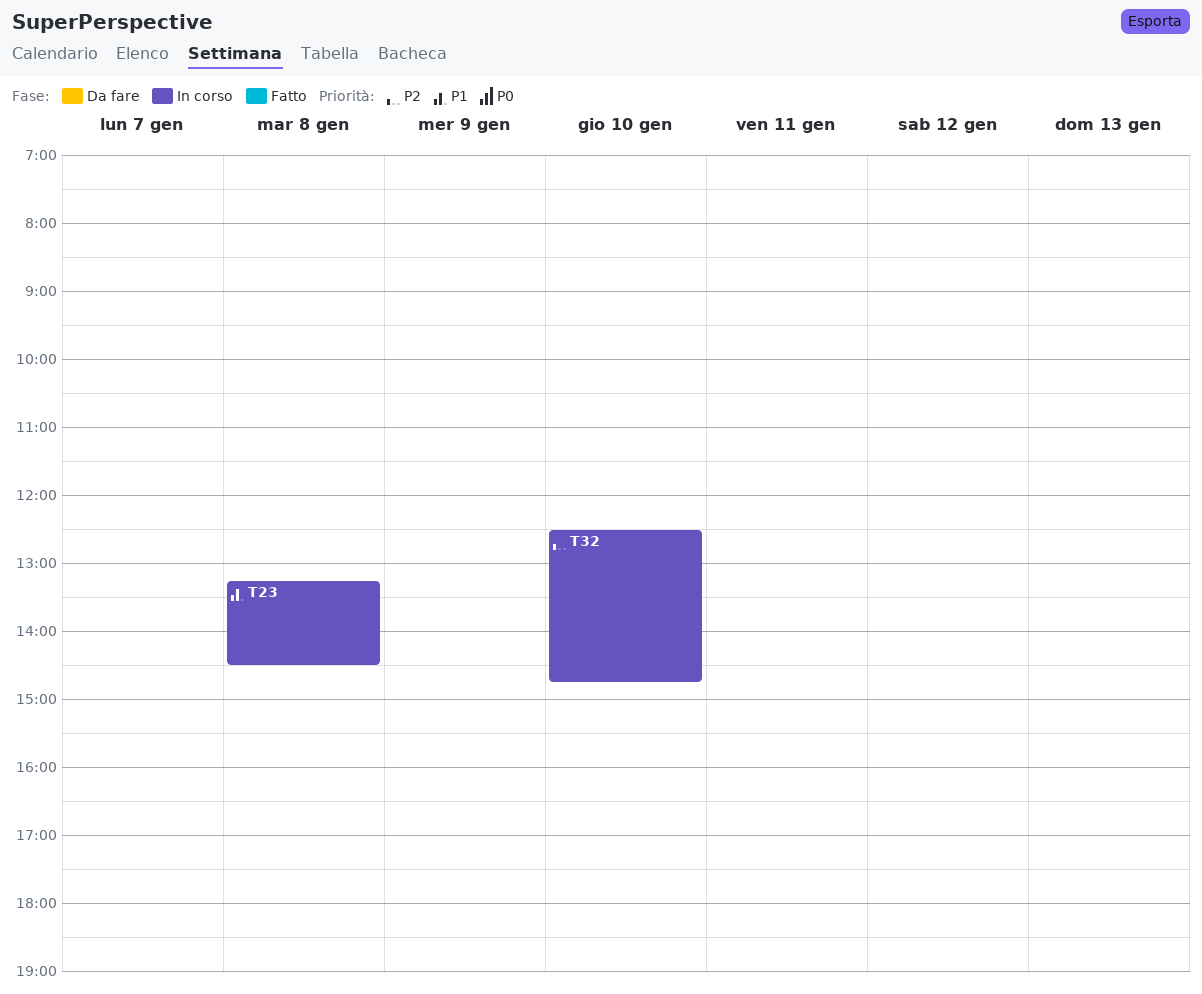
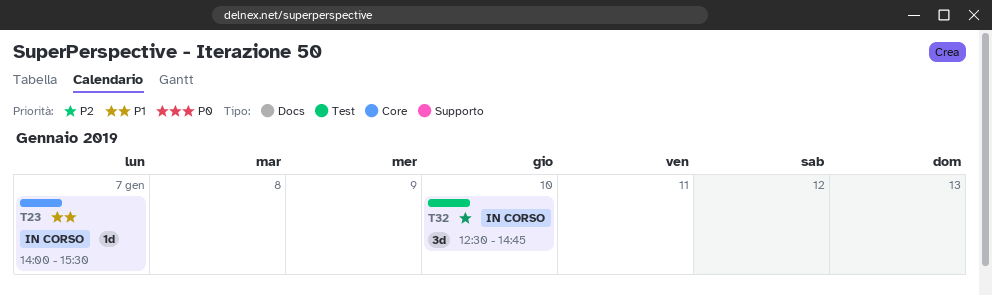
T23, day: Jan 8 -> Jan 7
T23, begins: 13:15 -> 14:00
T23, ends: 14:30 -> 15:30

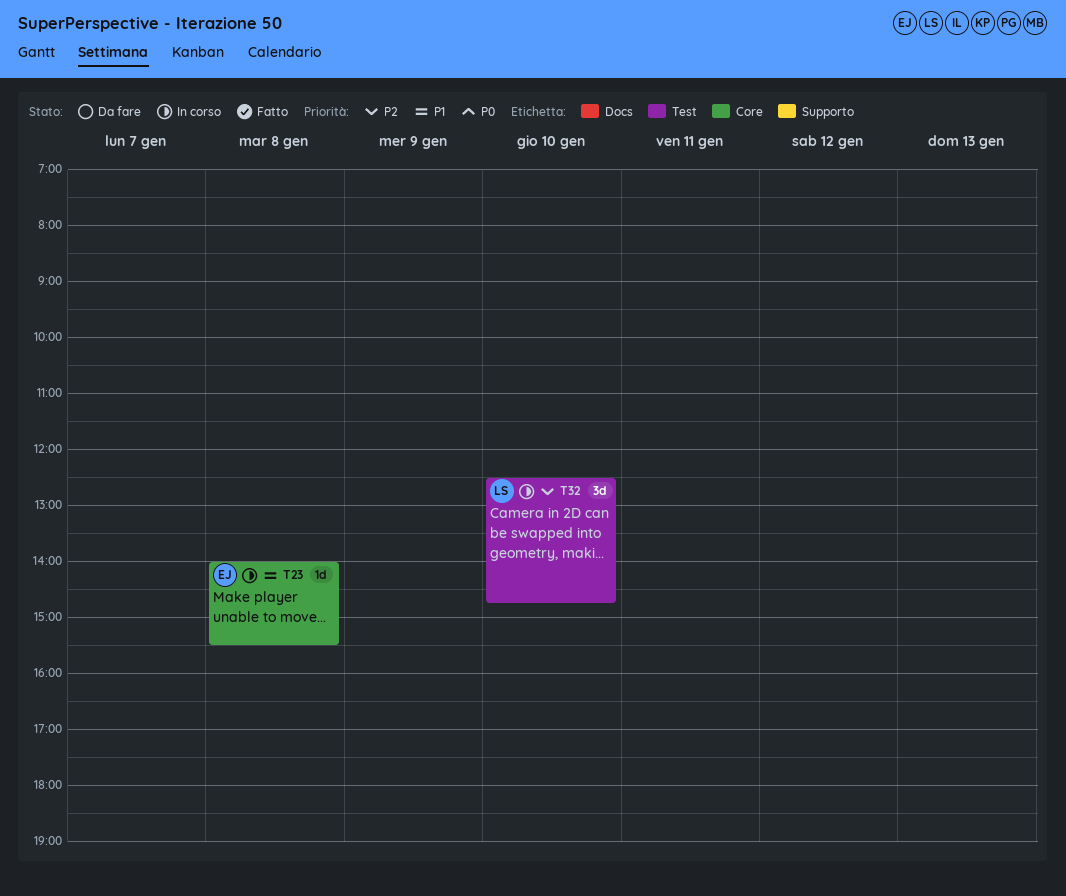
T23, day: Jan 7 -> Jan 8

